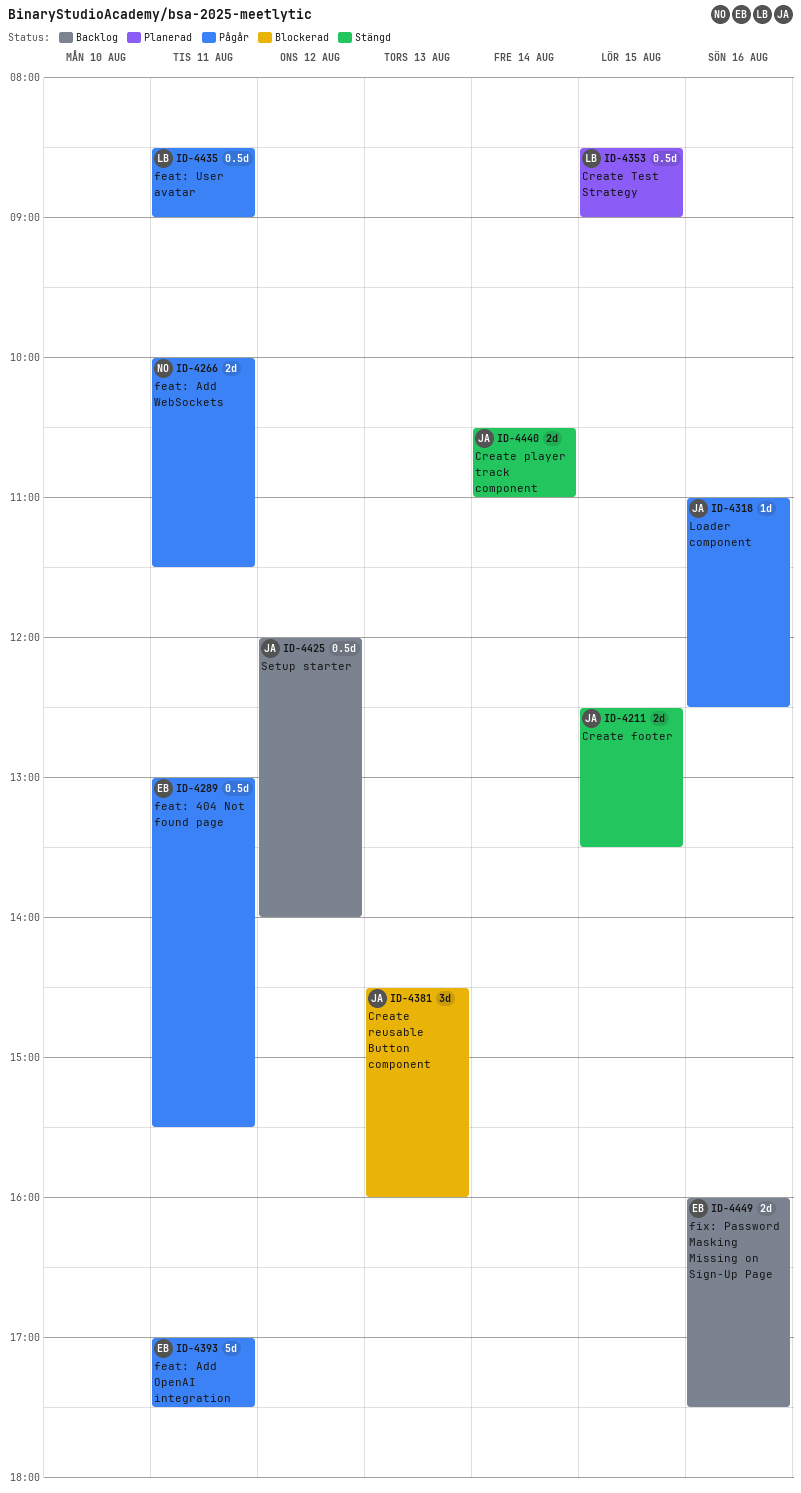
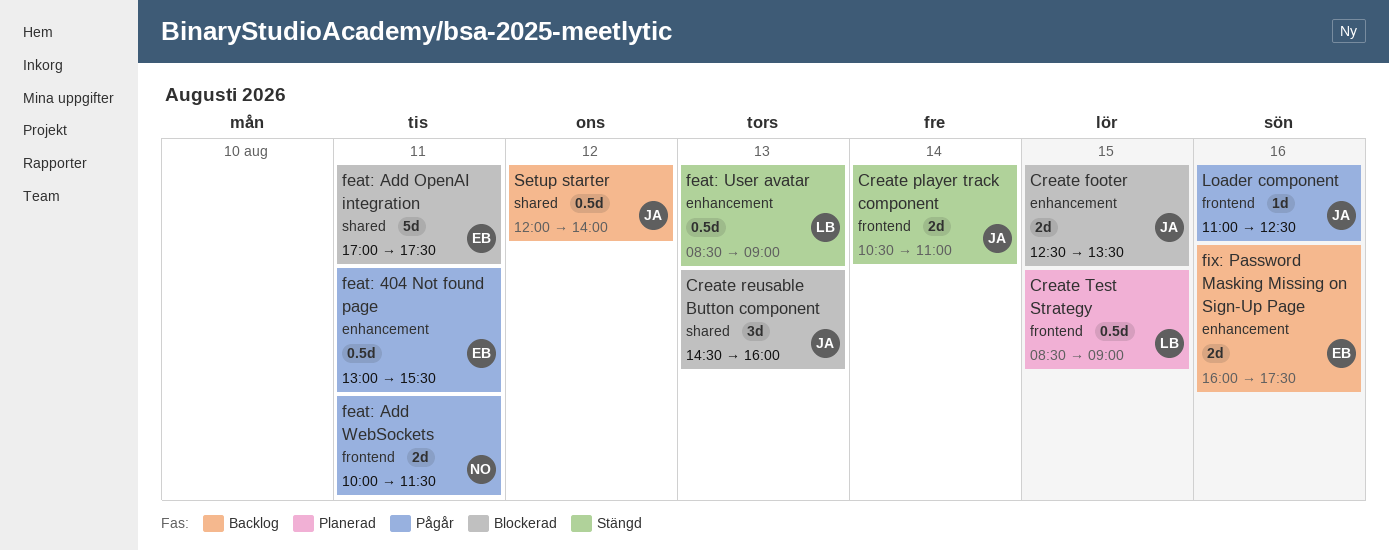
Create footer, status: Stängd -> Blockerad
feat: Add OpenAI integration, status: Pågår -> Blockerad
feat: User avatar, status: Pågår -> Stängd
feat: User avatar, day: Aug 11 -> Aug 13

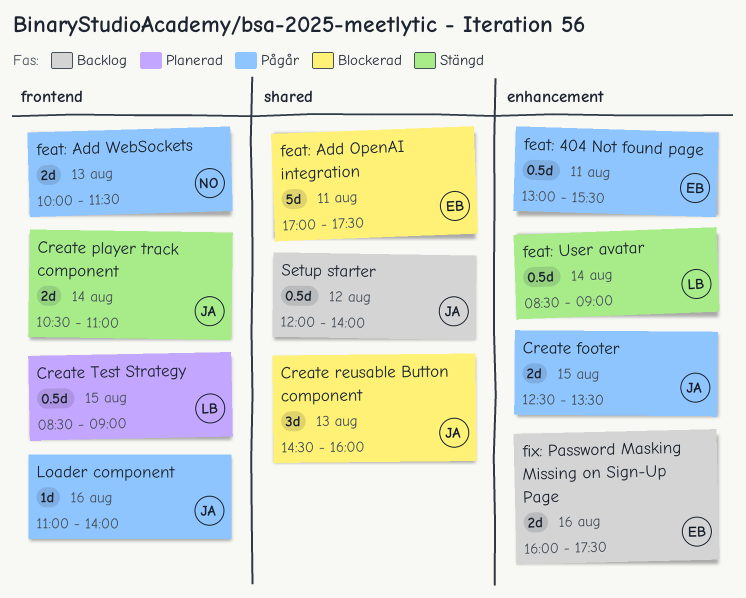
Create footer, status: Blockerad -> Pågår
feat: Add WebSockets, day: Aug 11 -> Aug 13
feat: User avatar, day: Aug 13 -> Aug 14
Loader component, ends: 12:30 -> 14:00

